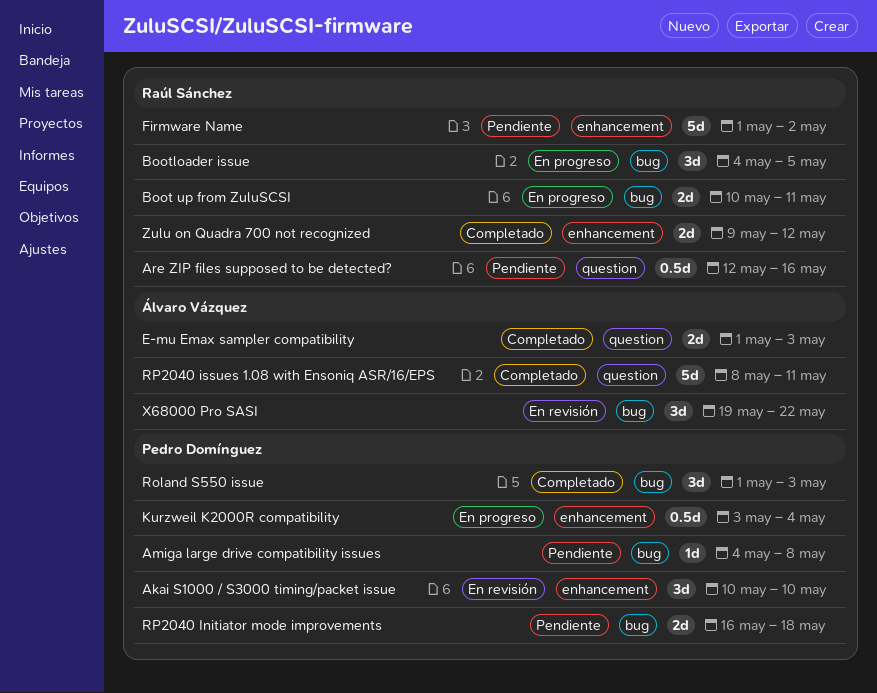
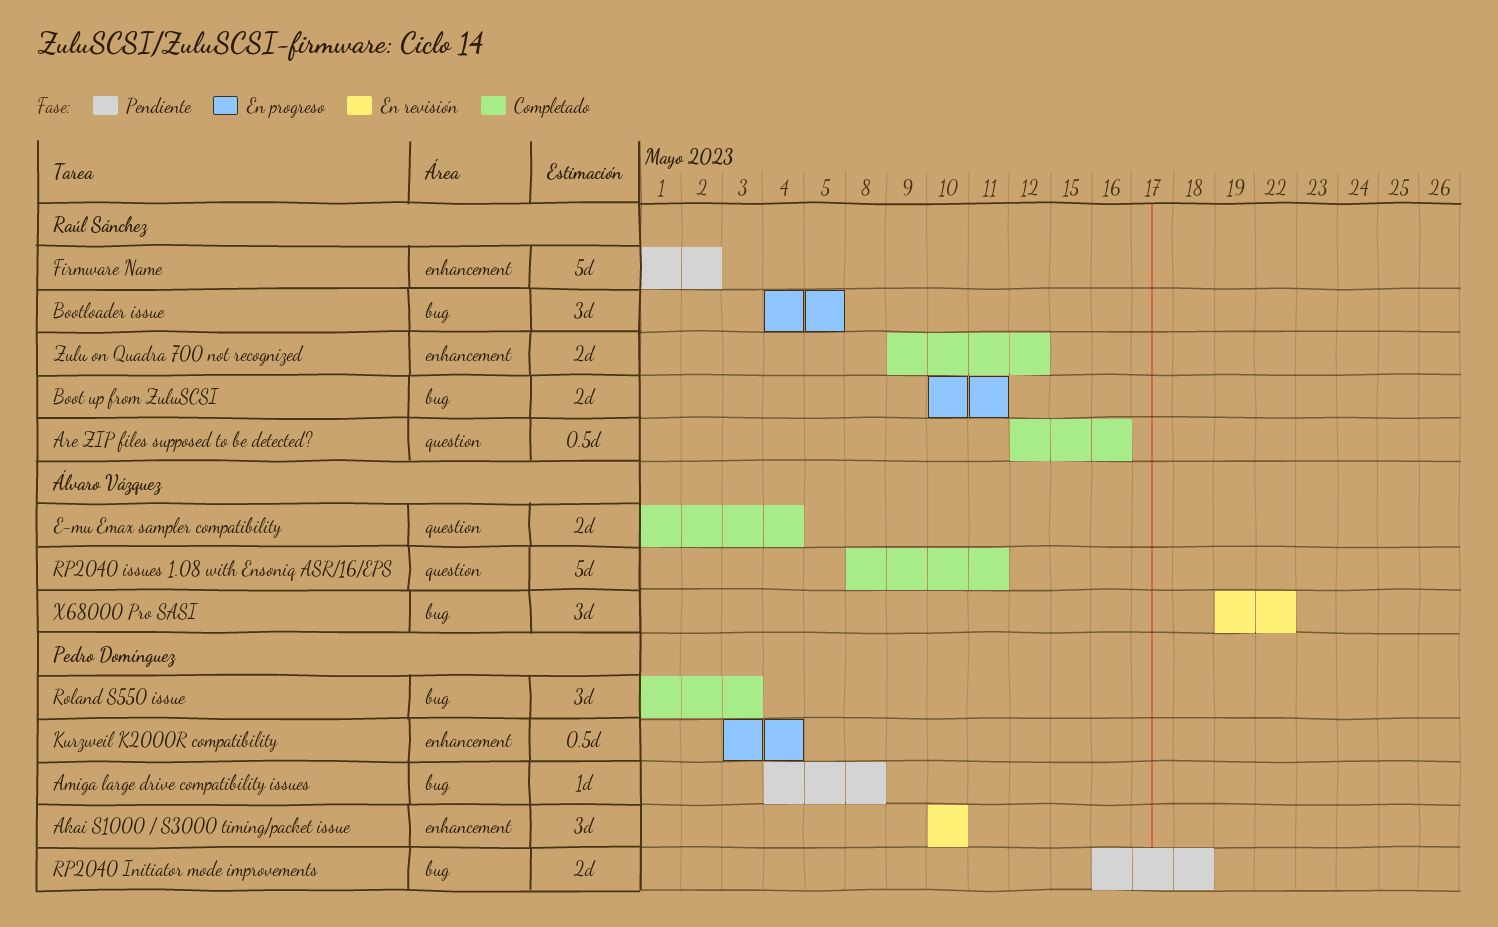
Are ZIP files supposed to be detected?, status: Pendiente -> Completado
E-mu Emax sampler compatibility, due: May 3 -> May 4

